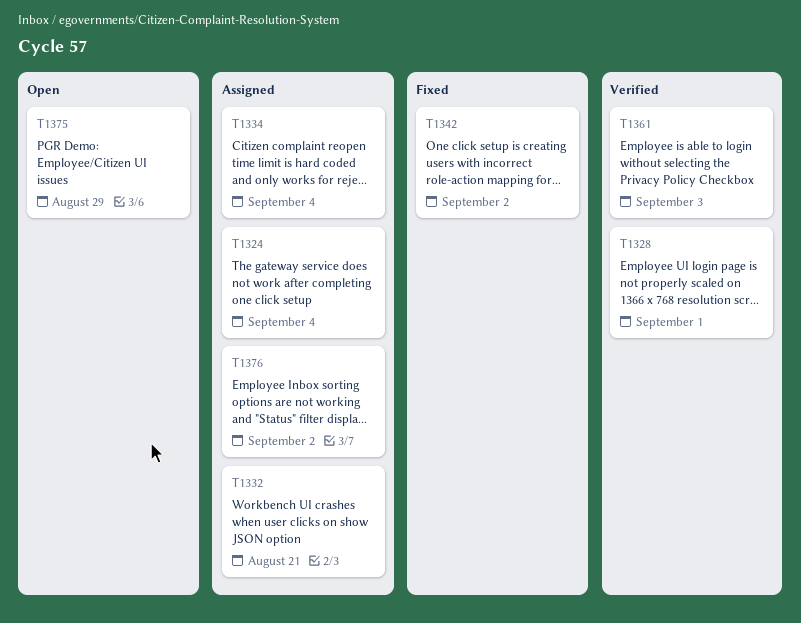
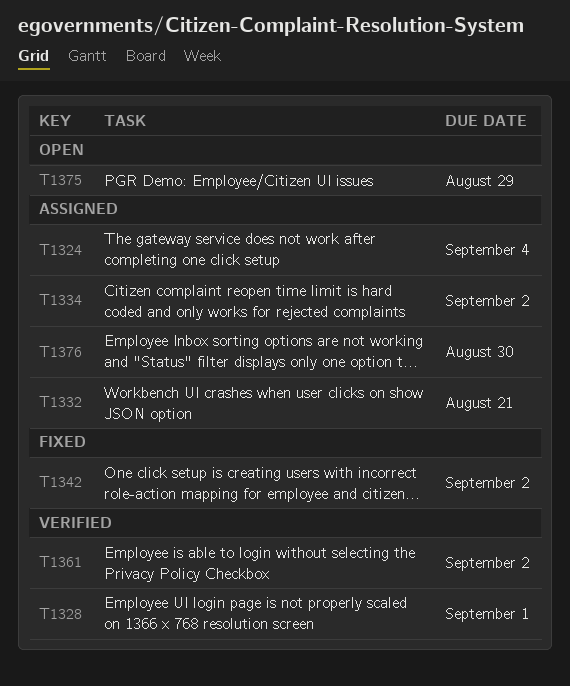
T1334, due: Sep 4 -> Sep 2
T1361, due: Sep 3 -> Sep 2
T1376, due: Sep 2 -> Aug 30

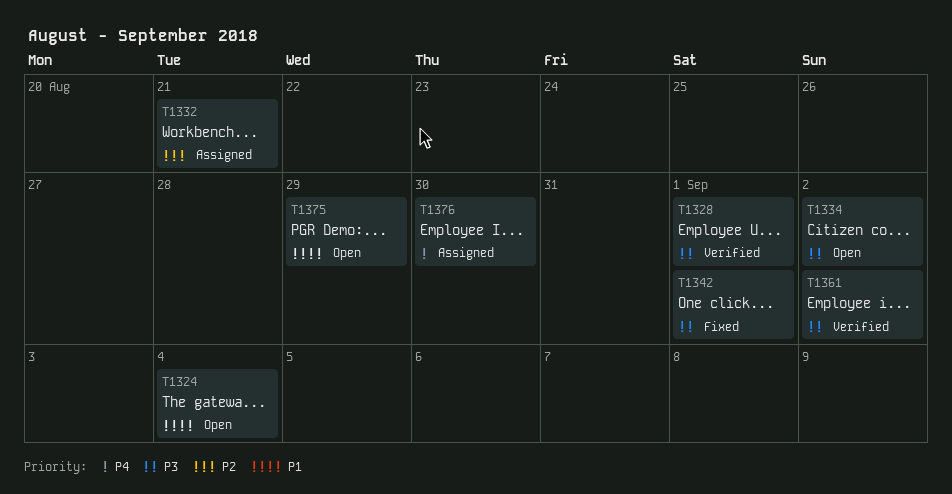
T1324, status: Assigned -> Open
T1334, status: Assigned -> Open
T1342, due: Sep 2 -> Sep 1

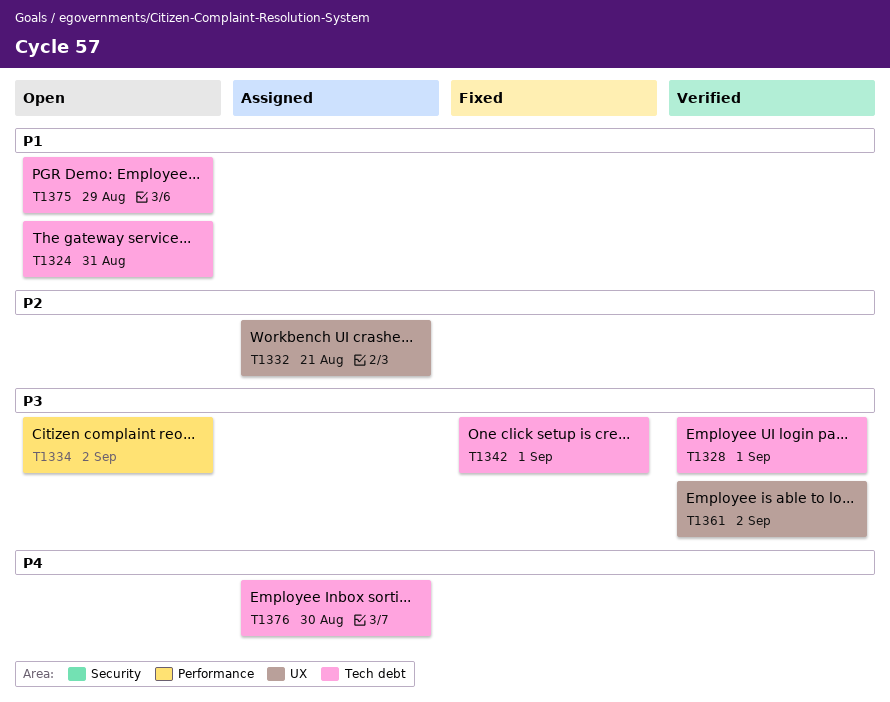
T1324, due: Sep 4 -> Aug 31

